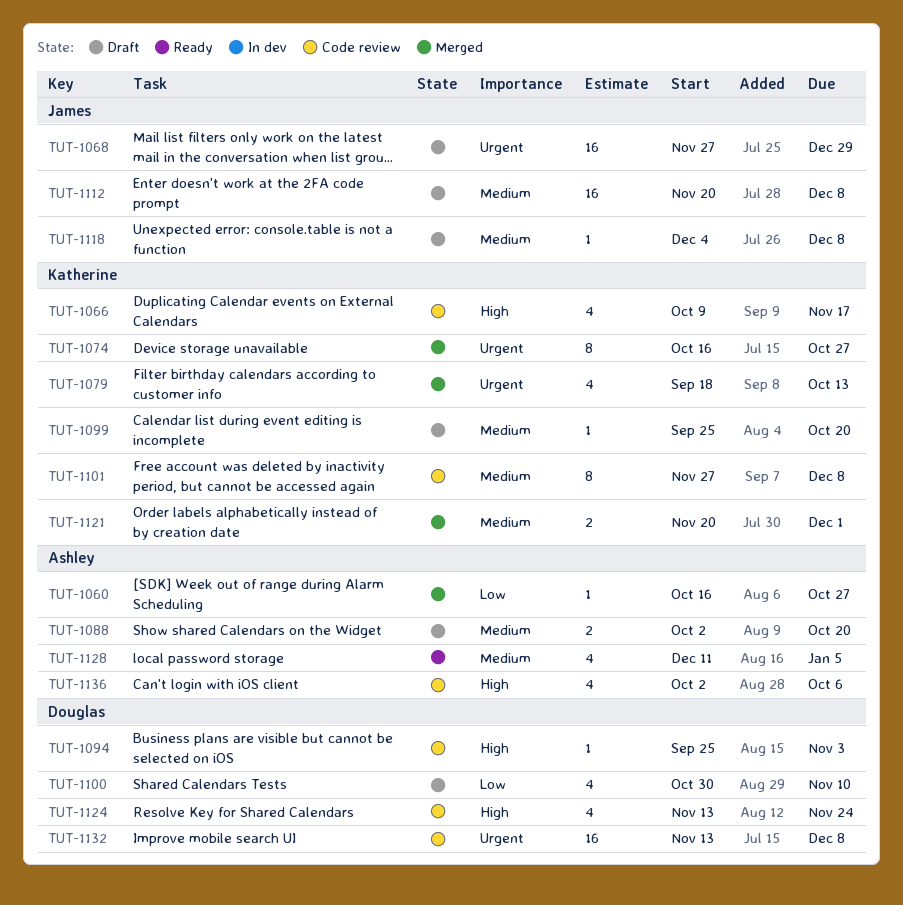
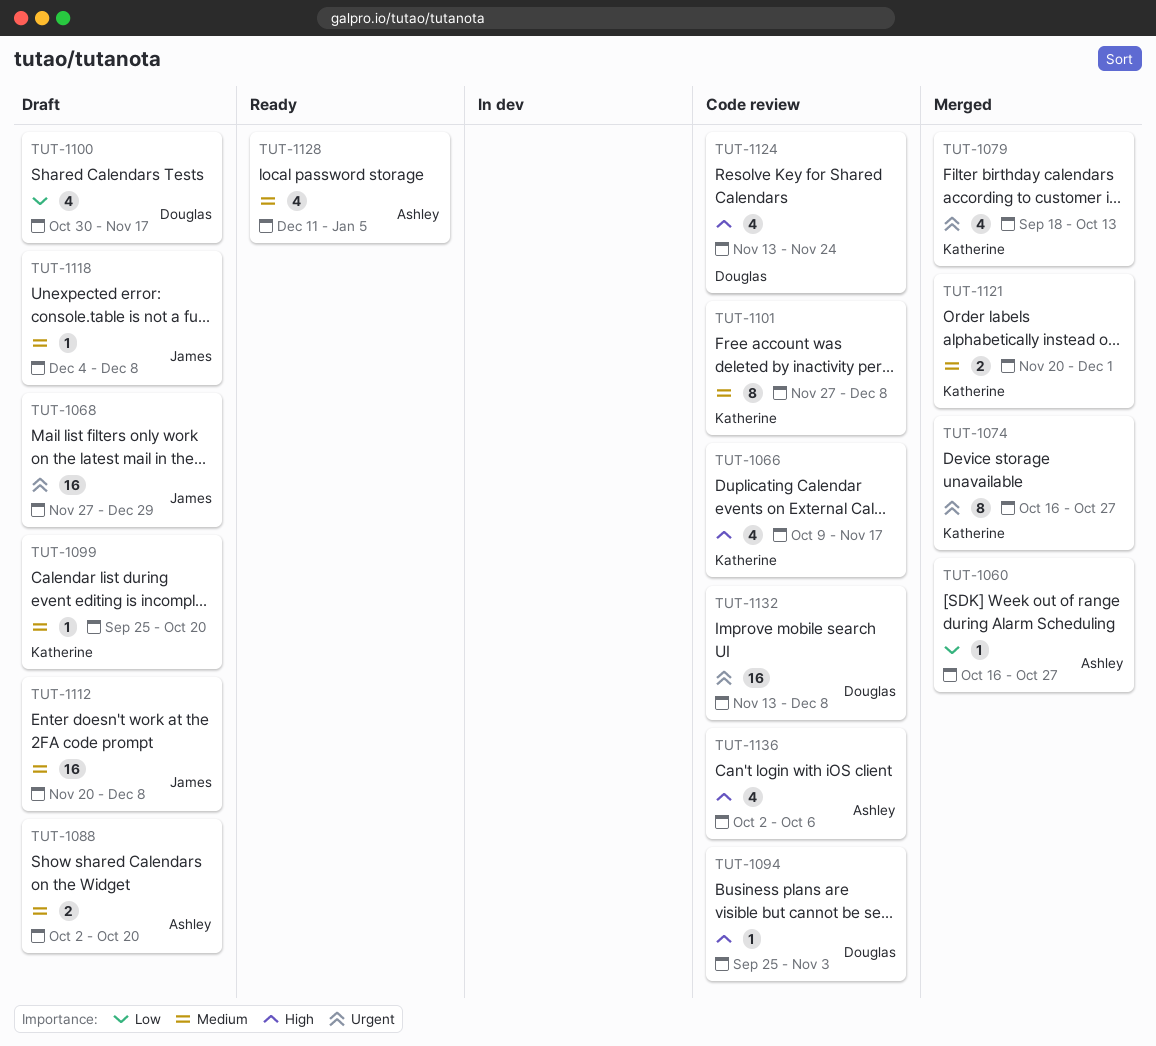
TUT-1100, due: Nov 10 -> Nov 17

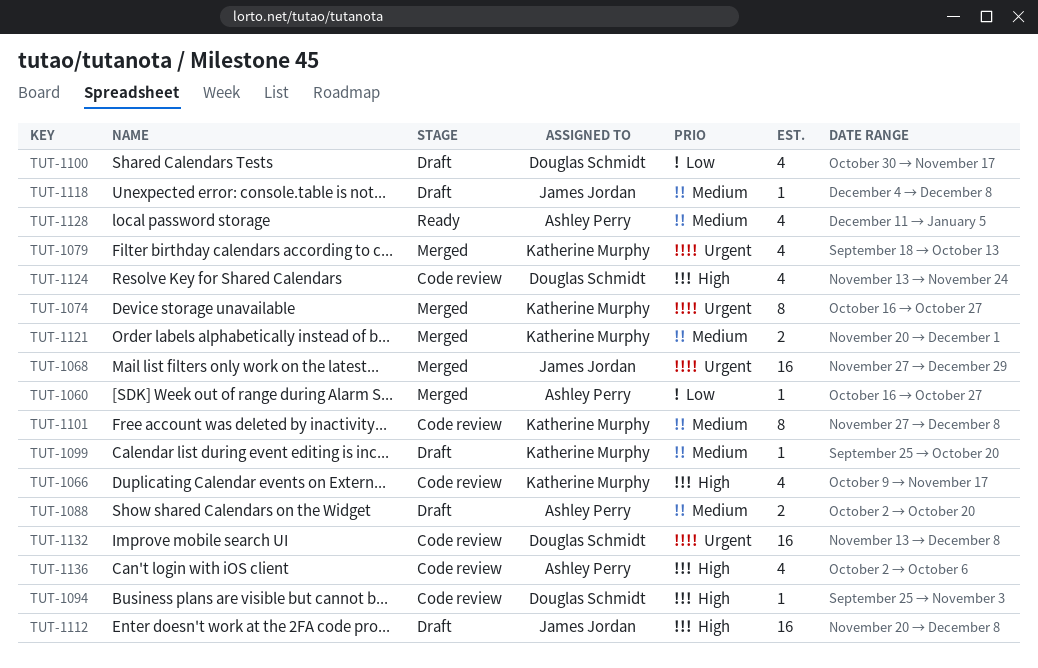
TUT-1068, status: Draft -> Merged
TUT-1112, priority: Medium -> High

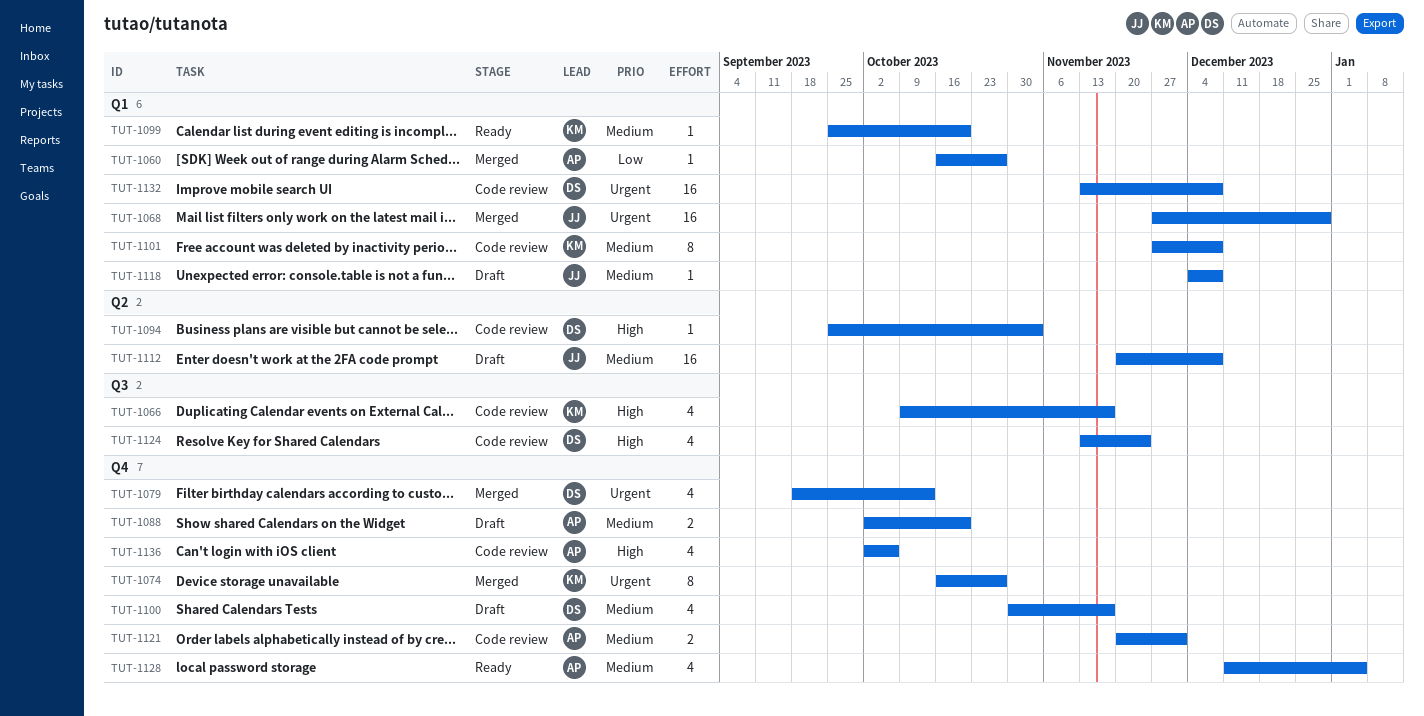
TUT-1079, owner: Katherine Murphy -> Douglas Schmidt
TUT-1099, status: Draft -> Ready
TUT-1100, priority: Low -> Medium
TUT-1112, priority: High -> Medium
TUT-1121, status: Merged -> Code review
TUT-1121, owner: Katherine Murphy -> Ashley Perry

